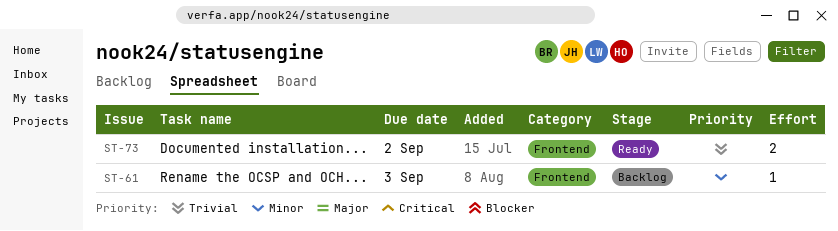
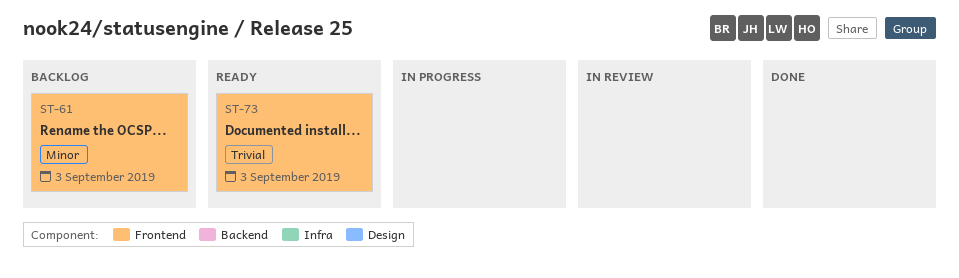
ST-73, due: Sep 2 -> Sep 3

